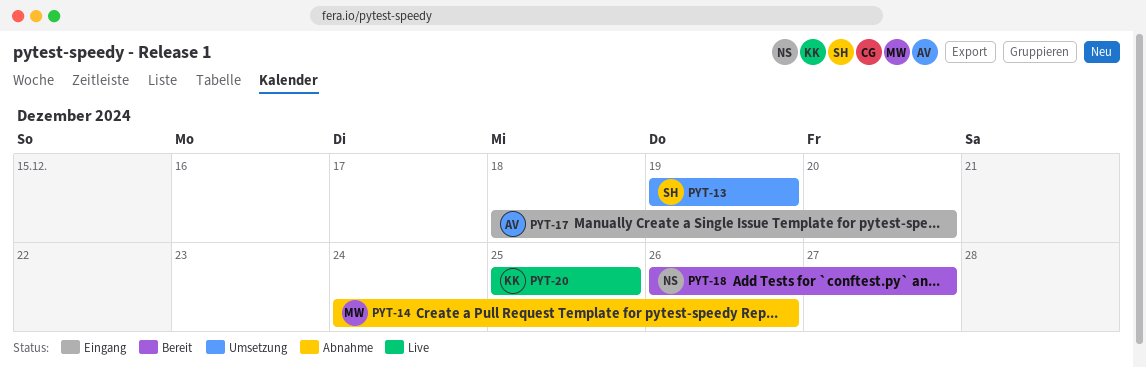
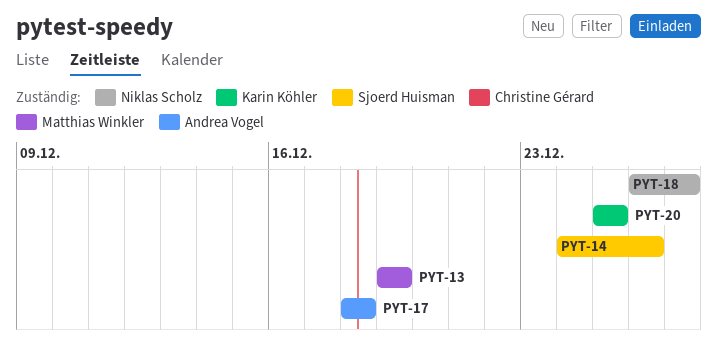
PYT-13, owner: Sjoerd Huisman -> Matthias Winkler
PYT-14, owner: Matthias Winkler -> Sjoerd Huisman
PYT-17, due: Dec 20 -> Dec 18

